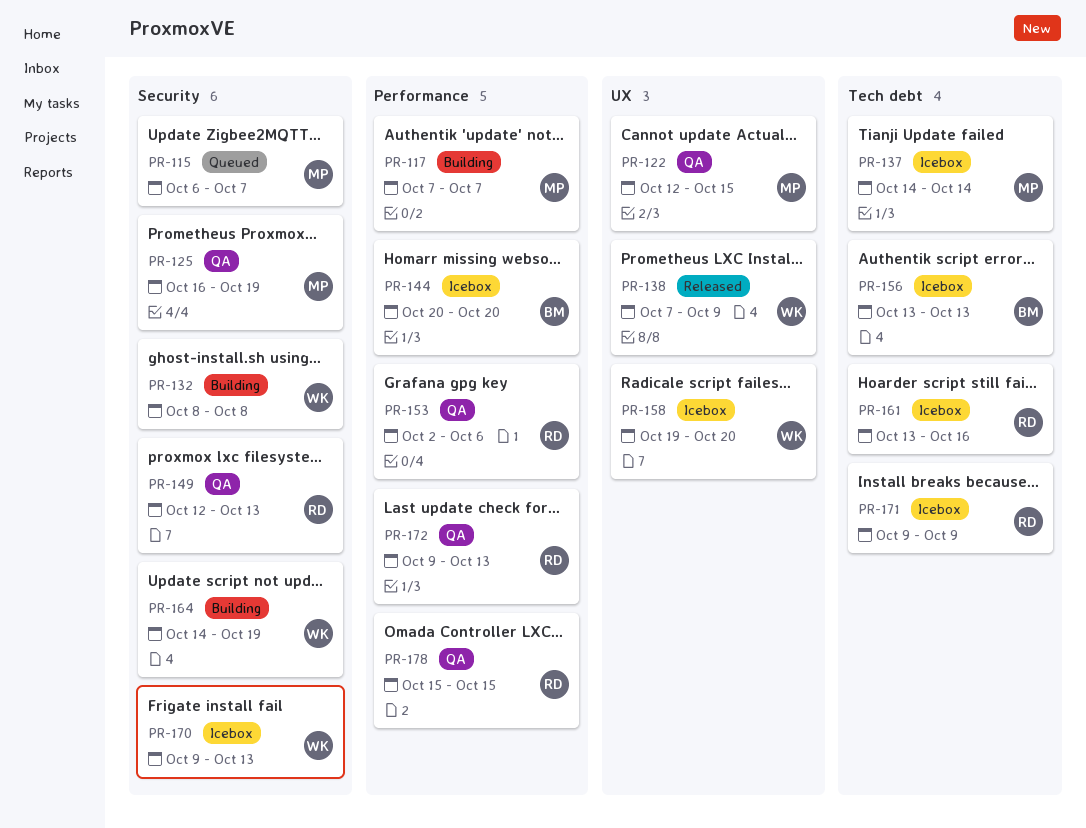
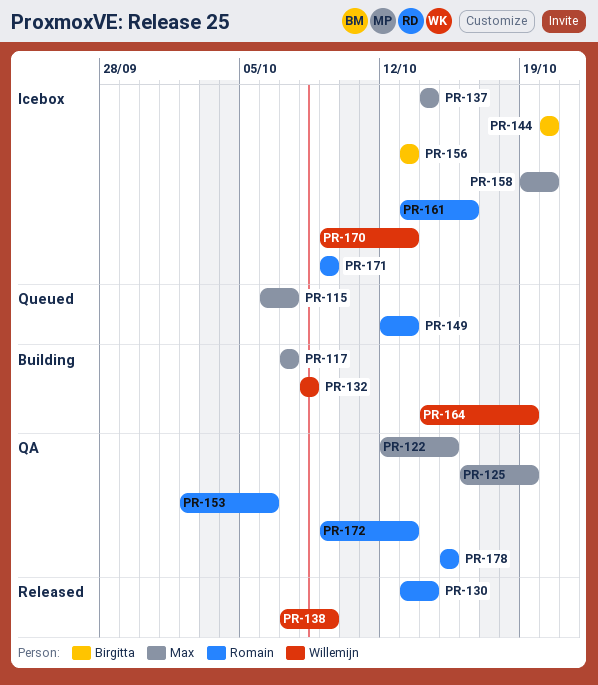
PR-130: none -> present
PR-149, status: QA -> Queued
PR-158, owner: Willemijn -> Max

